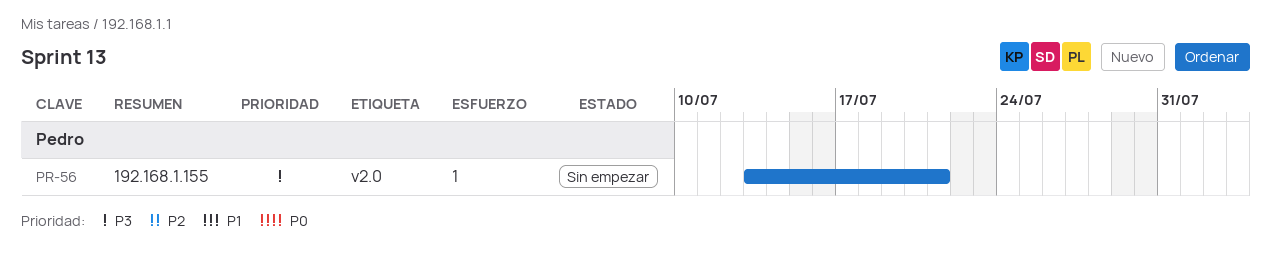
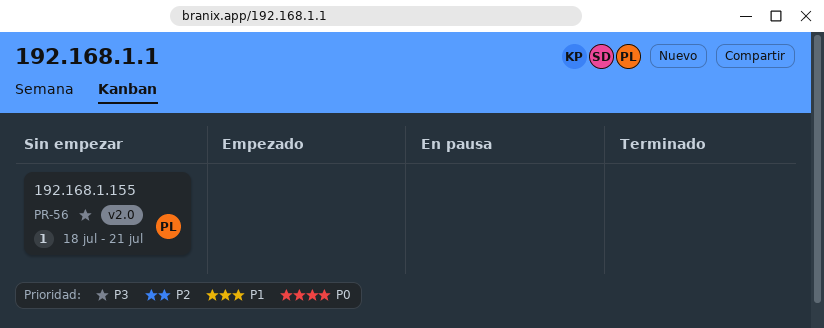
PR-56, start: Jul 13 -> Jul 18

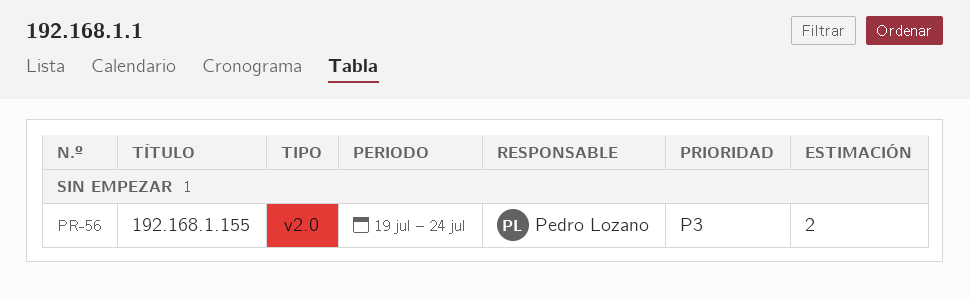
PR-56, estimate: 1 -> 2
PR-56, start: Jul 18 -> Jul 19
PR-56, due: Jul 21 -> Jul 24

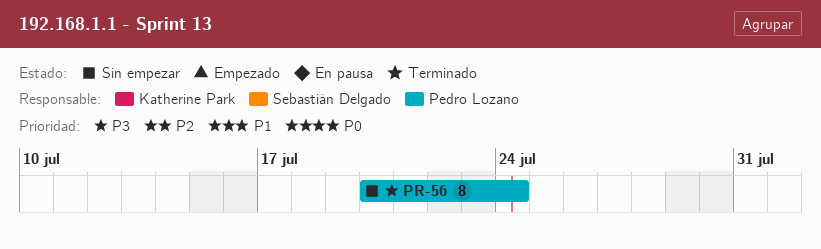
PR-56, estimate: 2 -> 8
PR-56, start: Jul 19 -> Jul 20

